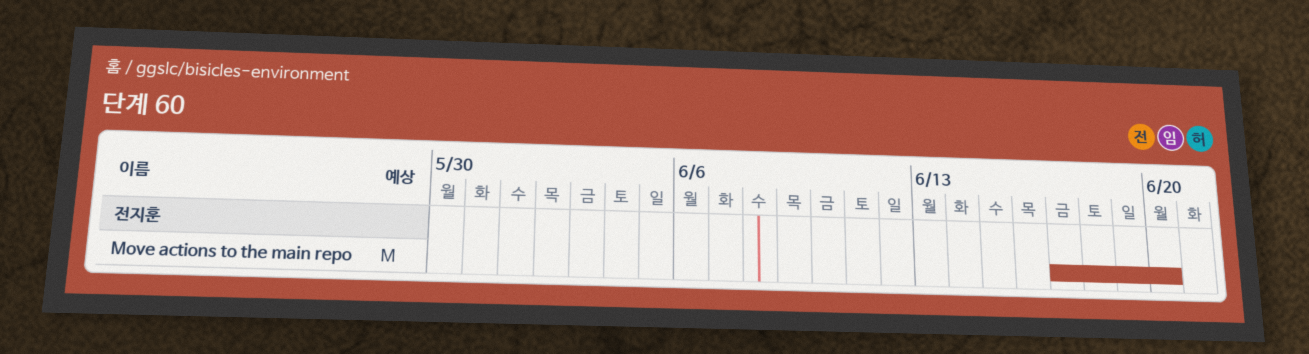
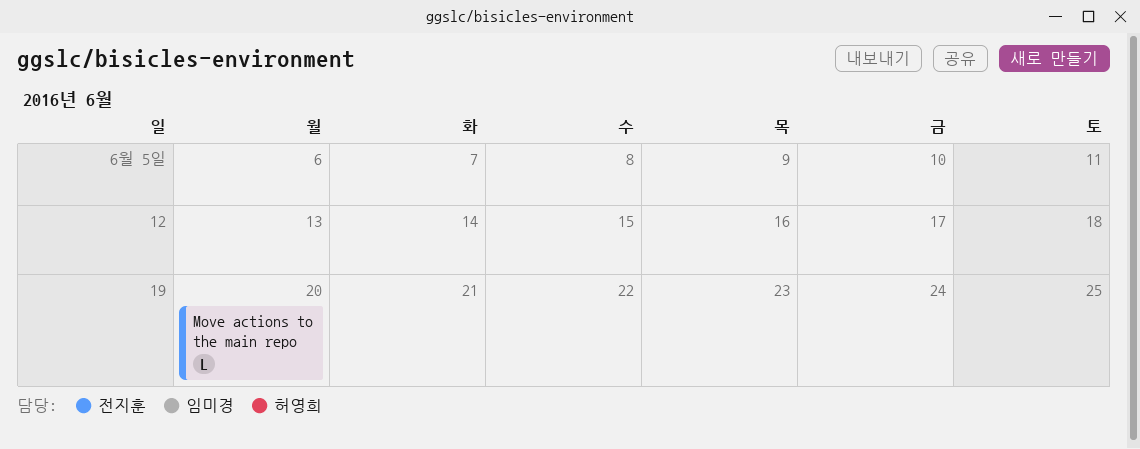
Move actions to the main repo, estimate: M -> L

